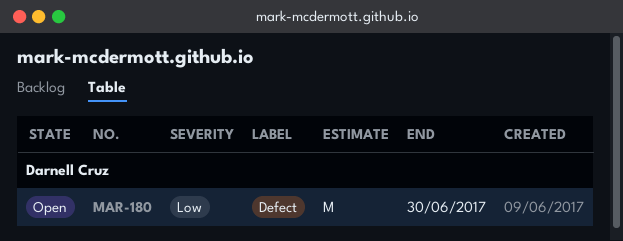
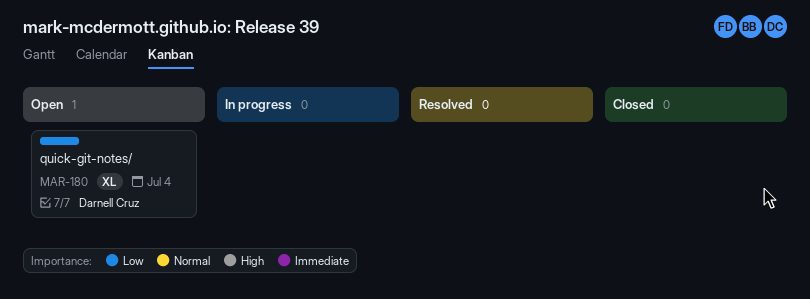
MAR-180, estimate: M -> XL
MAR-180, due: Jun 30 -> Jul 4

